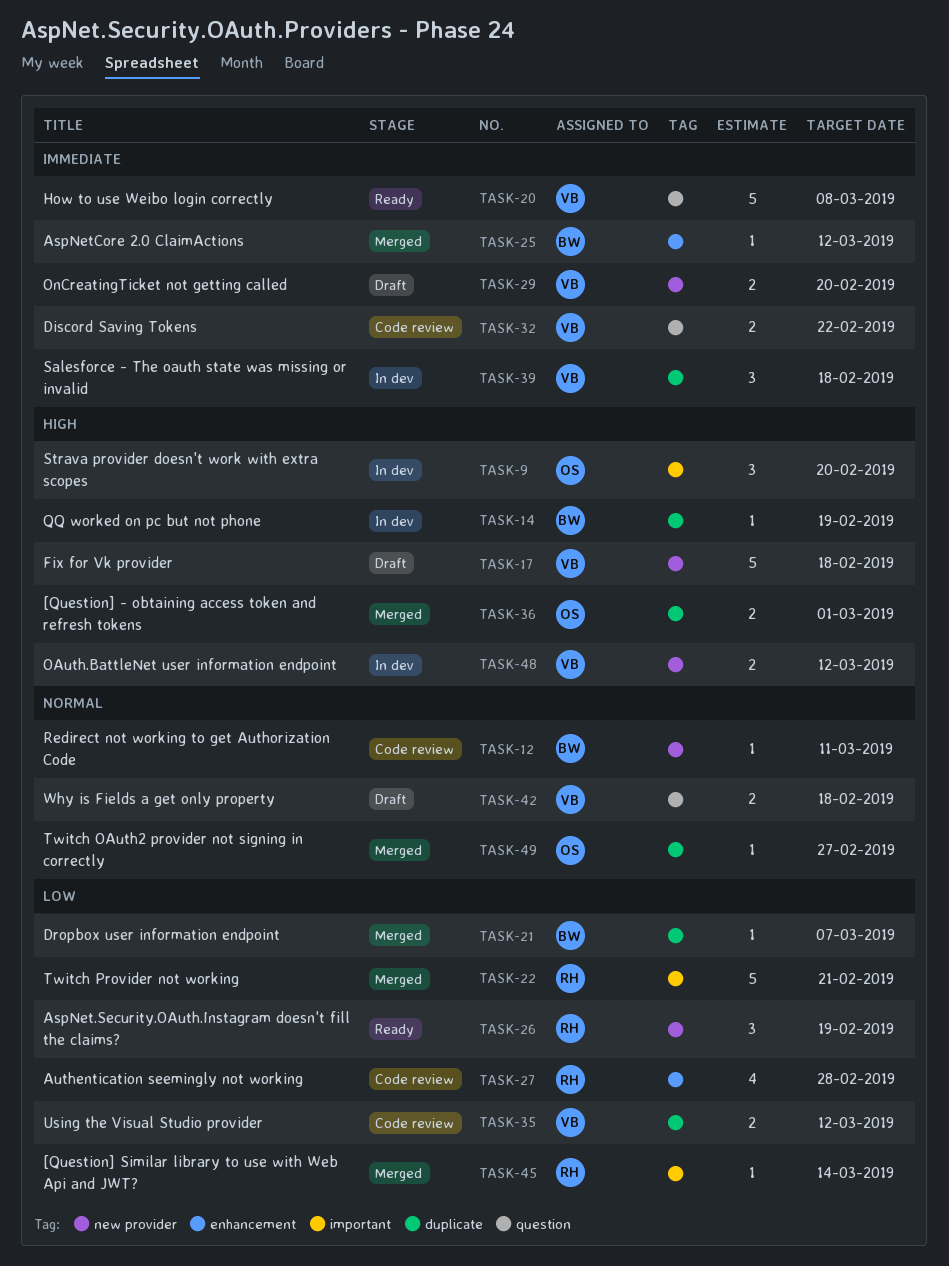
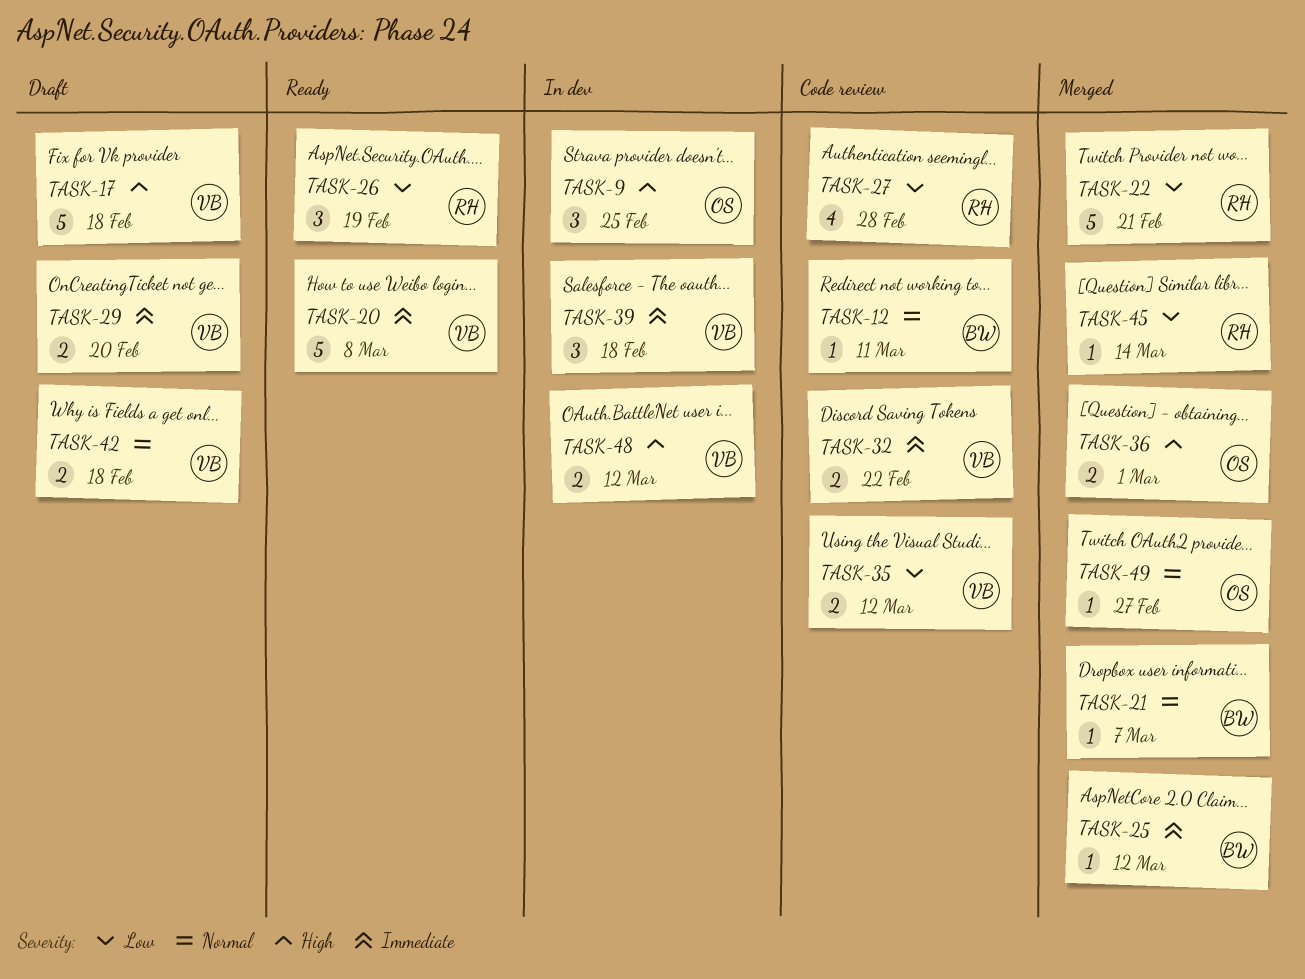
TASK-9, due: Feb 20 -> Feb 25
TASK-14: present -> none
TASK-21, priority: Low -> Normal

